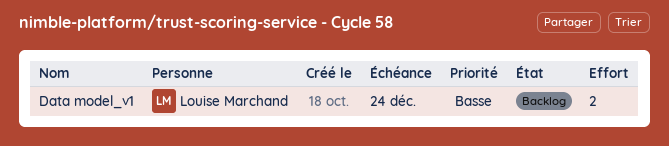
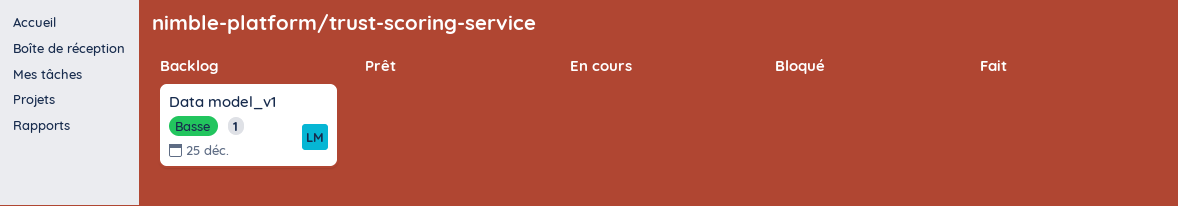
Data model_v1, estimate: 2 -> 1
Data model_v1, due: Dec 24 -> Dec 25

